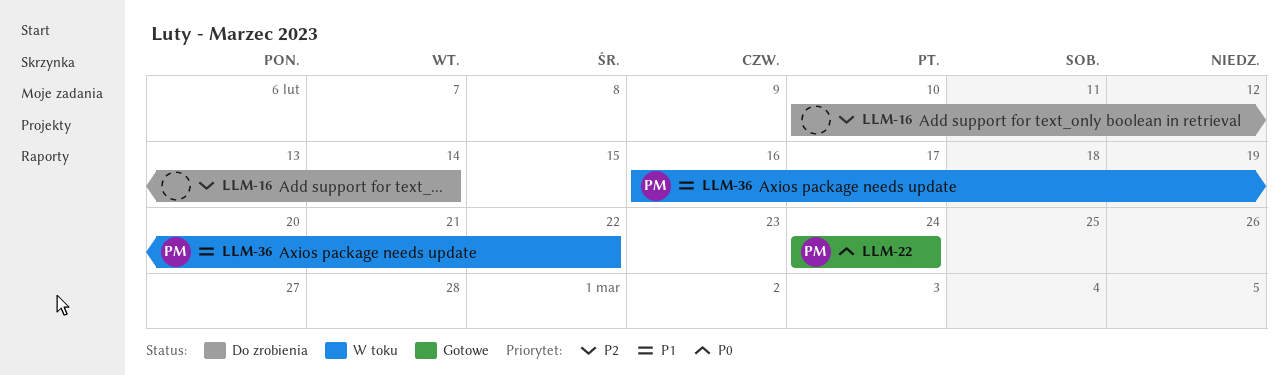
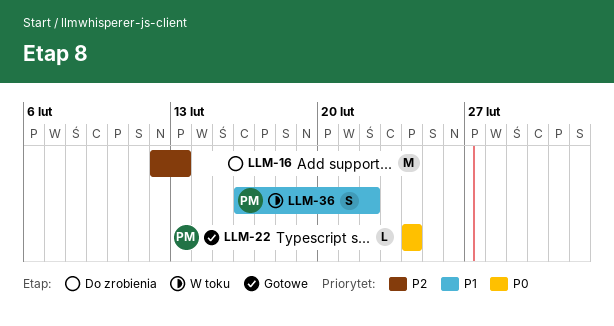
LLM-16, start: Feb 10 -> Feb 12
LLM-16, due: Feb 14 -> Feb 13

